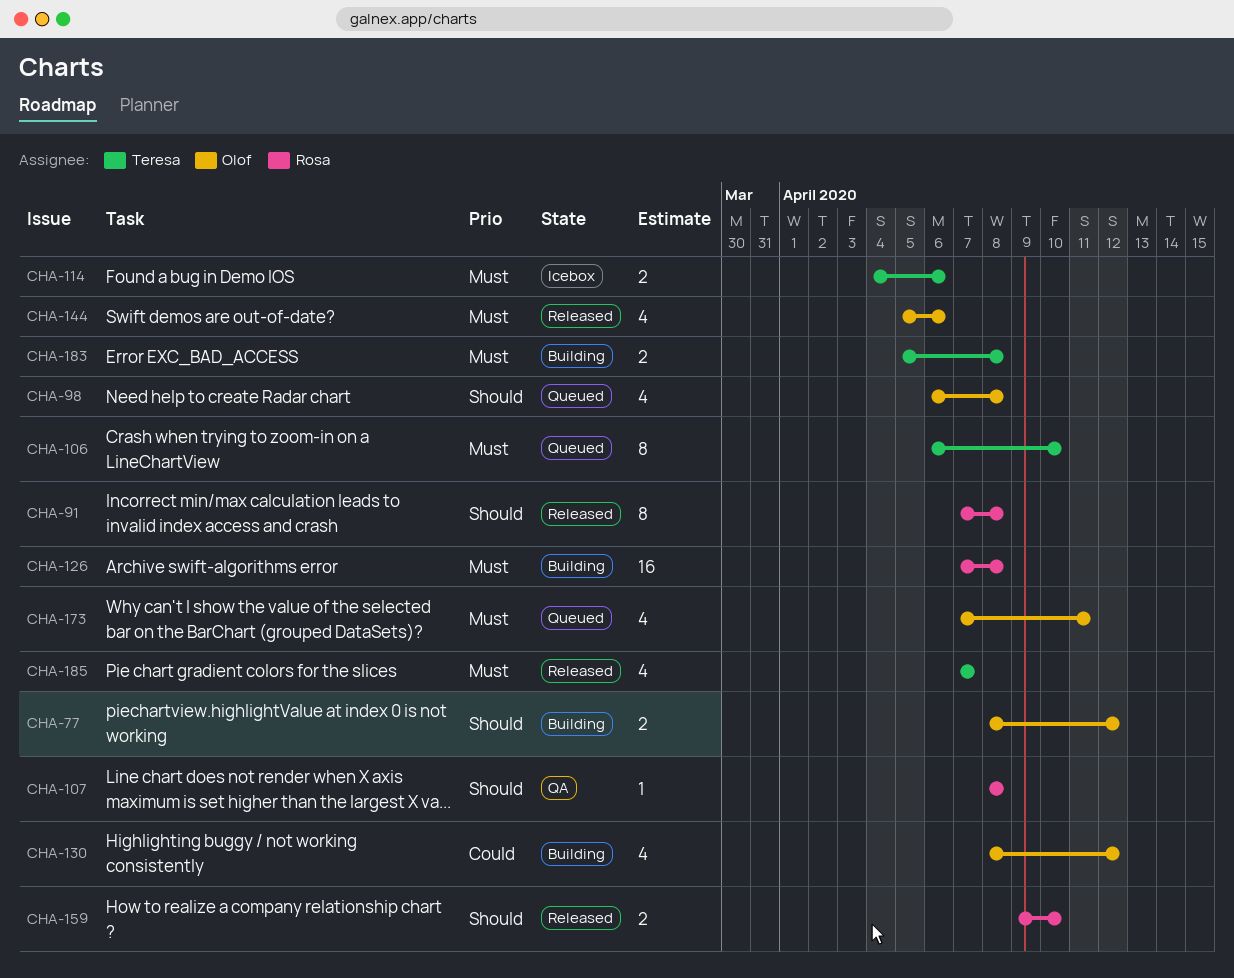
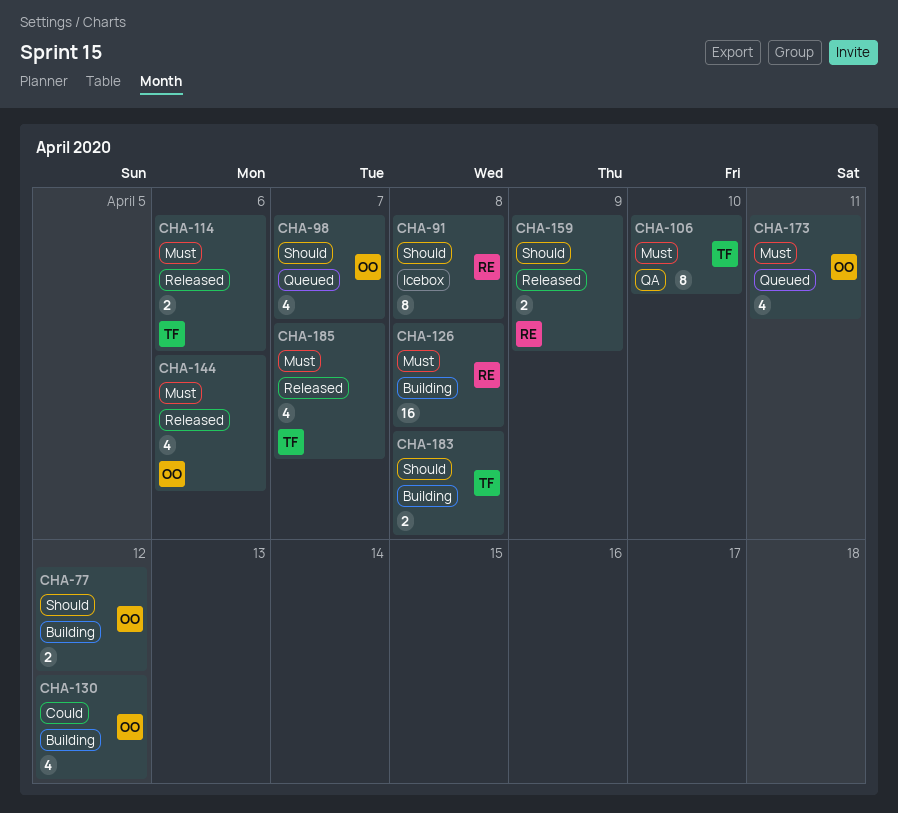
CHA-91, status: Released -> Icebox
CHA-98, due: Apr 8 -> Apr 7
CHA-106, status: Queued -> QA
CHA-107: present -> none
CHA-114, status: Icebox -> Released
CHA-159, due: Apr 10 -> Apr 9
CHA-183, priority: Must -> Should

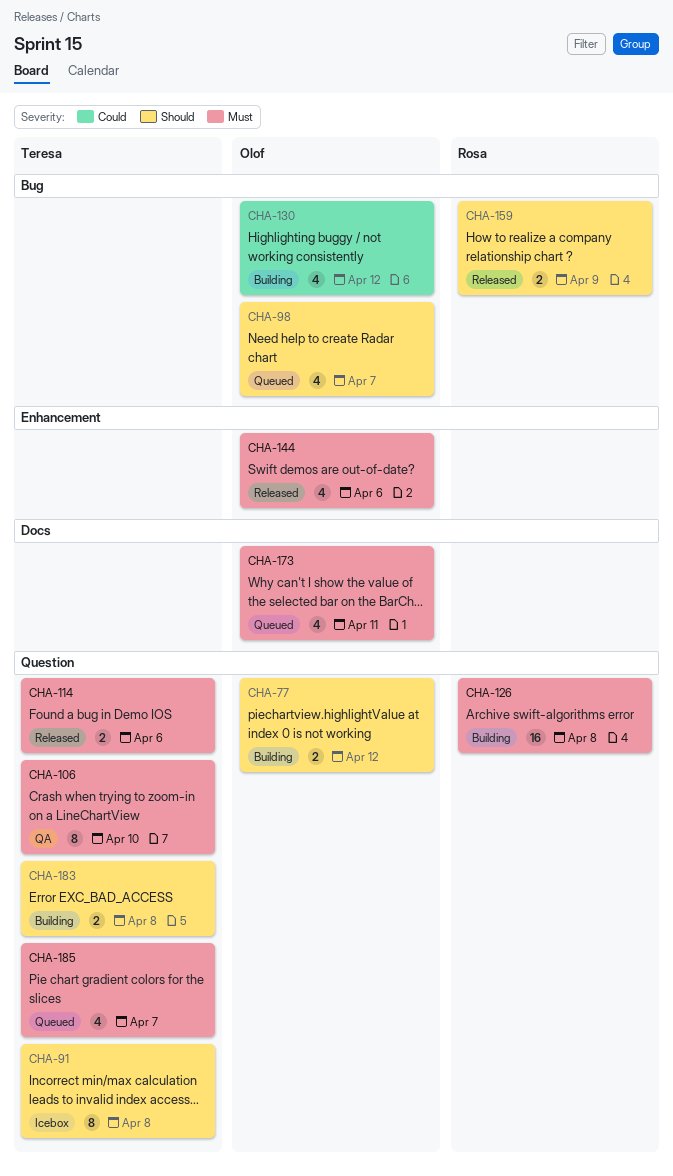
CHA-91, owner: Rosa -> Teresa
CHA-185, status: Released -> Queued

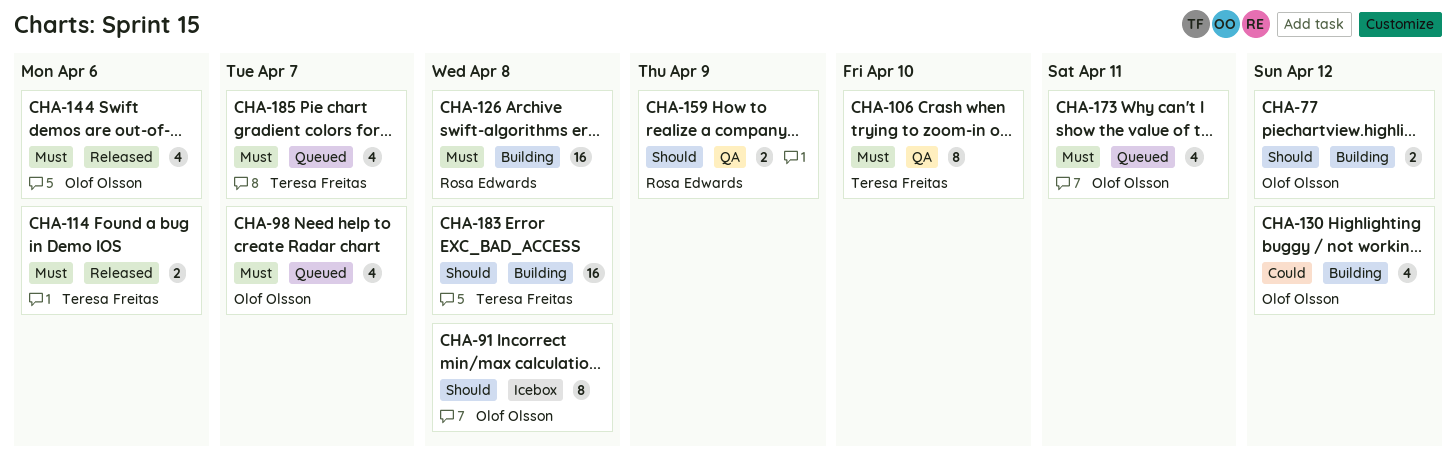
CHA-91, owner: Teresa Freitas -> Olof Olsson
CHA-98, priority: Should -> Must
CHA-159, status: Released -> QA
CHA-183, estimate: 2 -> 16

